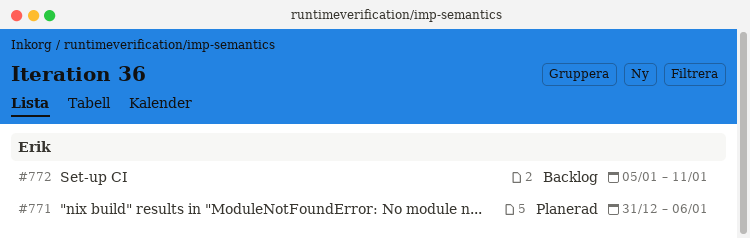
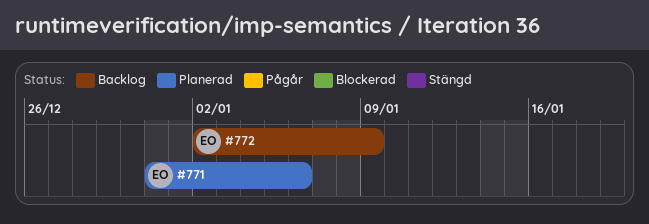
#772, start: Jan 5 -> Jan 2
#772, due: Jan 11 -> Jan 9

